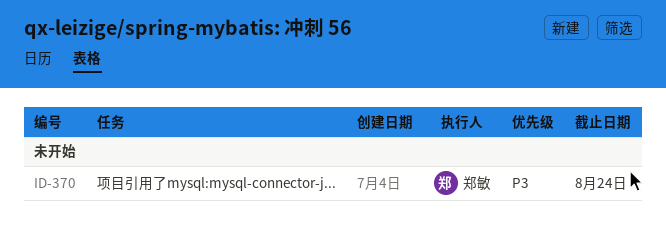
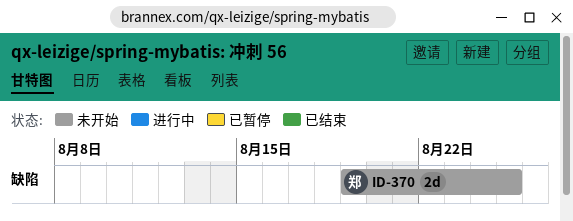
ID-370, due: Aug 24 -> Aug 25

